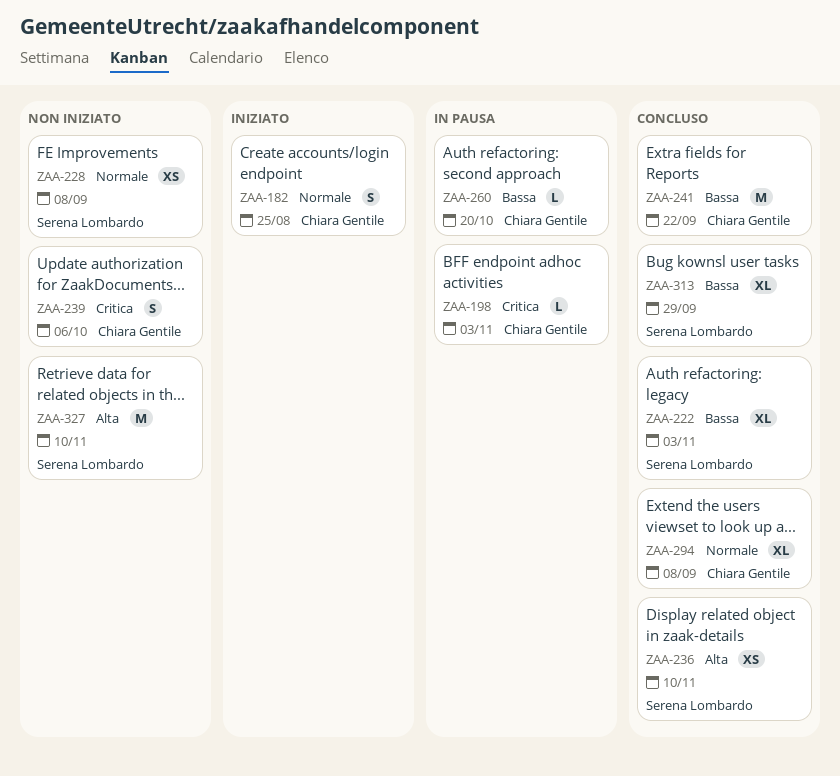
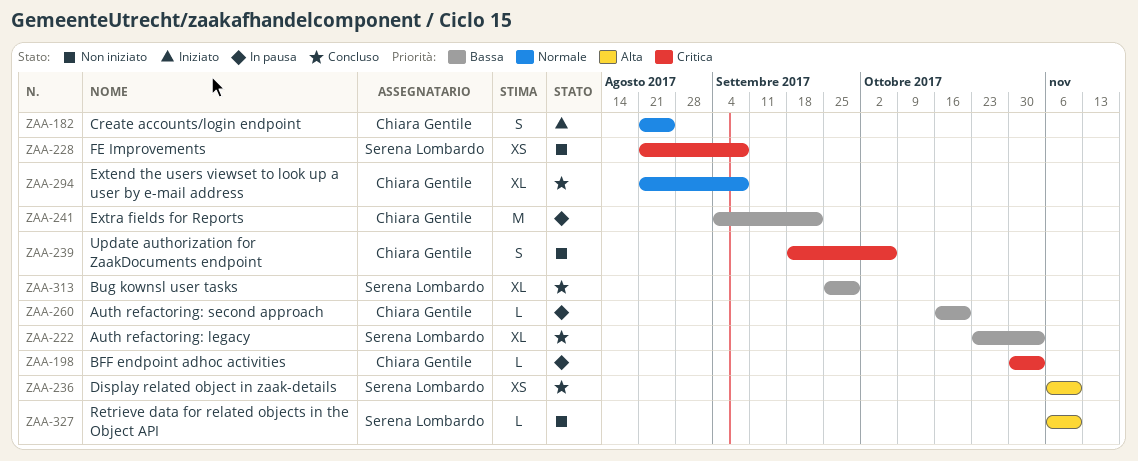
ZAA-228, priority: Normale -> Critica
ZAA-241, status: Concluso -> In pausa
ZAA-327, estimate: M -> L

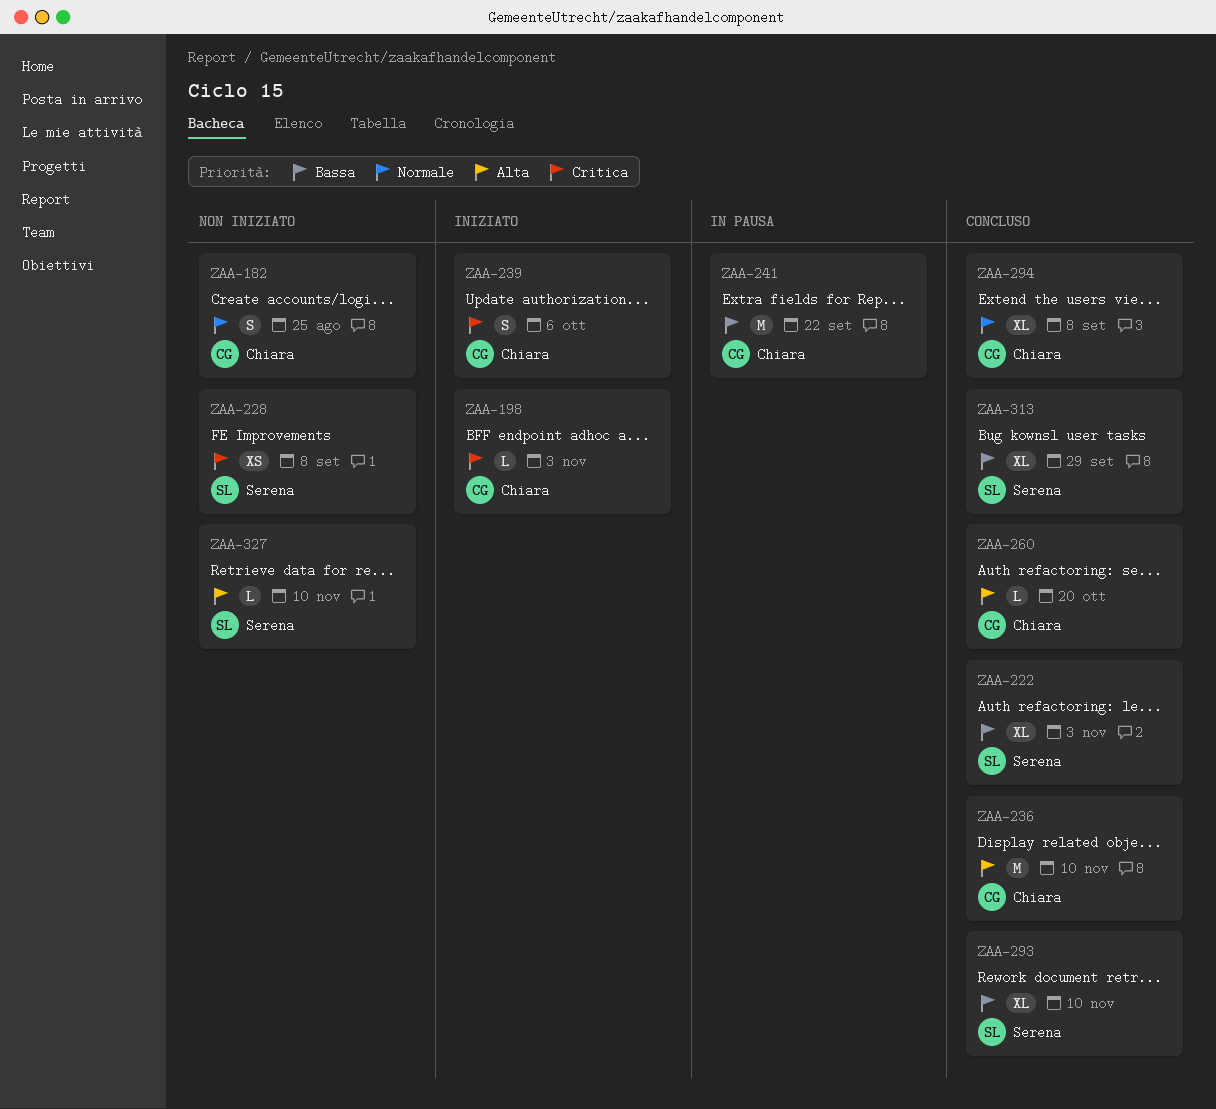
ZAA-182, status: Iniziato -> Non iniziato
ZAA-198, status: In pausa -> Iniziato
ZAA-236, owner: Serena Lombardo -> Chiara Gentile
ZAA-236, estimate: XS -> M
ZAA-239, status: Non iniziato -> Iniziato
ZAA-260, status: In pausa -> Concluso
ZAA-260, priority: Bassa -> Alta
ZAA-293: none -> present

